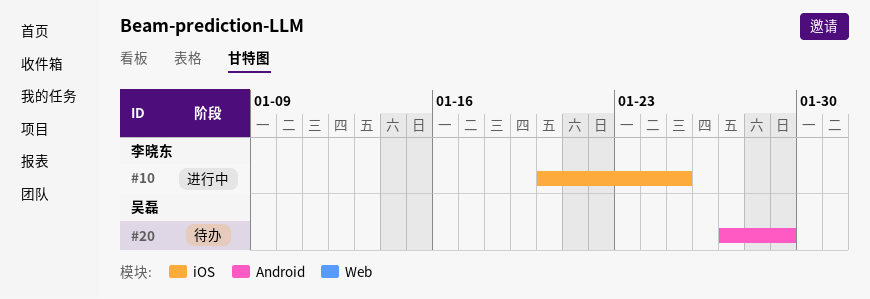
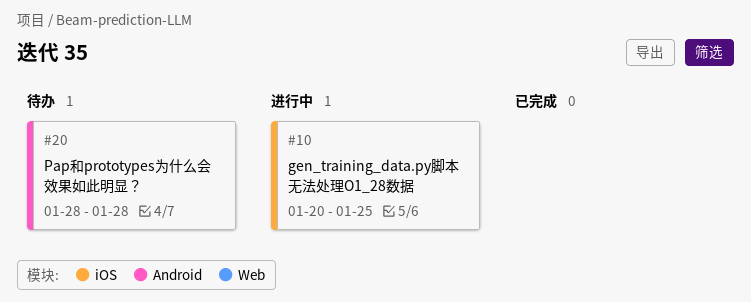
#20, start: Jan 27 -> Jan 28
#20, due: Jan 29 -> Jan 28

